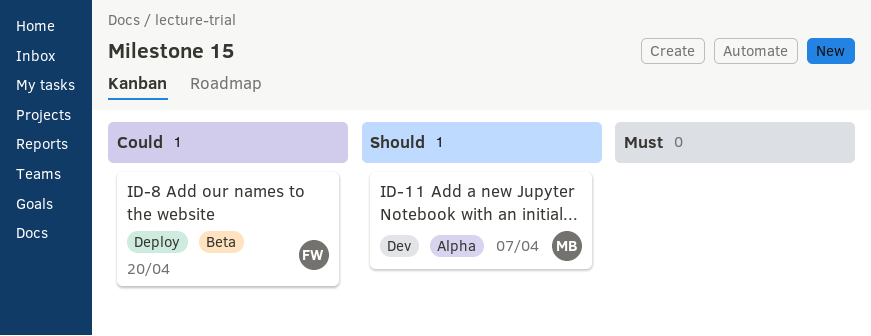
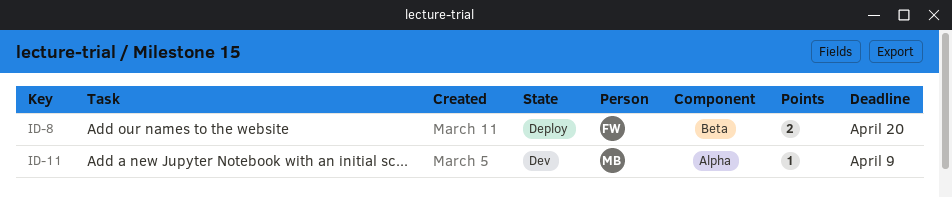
ID-11, due: Apr 7 -> Apr 9

